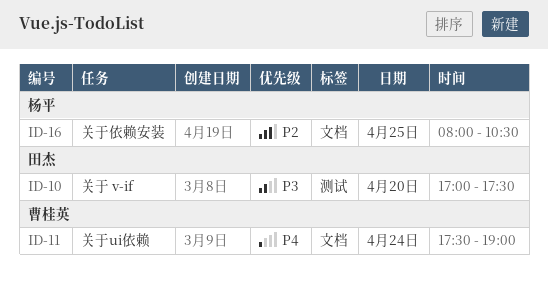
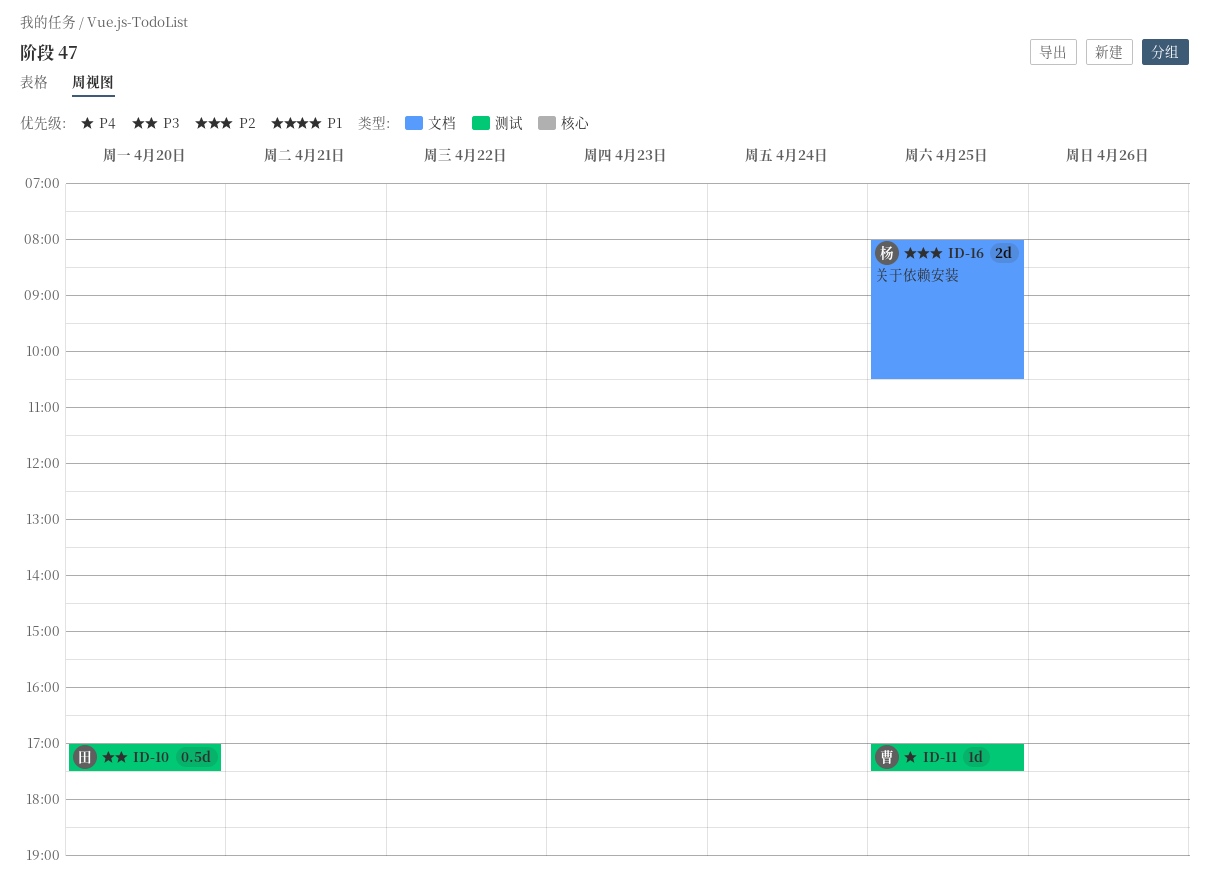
ID-11, label: 文档 -> 测试
ID-11, day: Apr 24 -> Apr 25
ID-11, begins: 17:30 -> 17:00
ID-11, ends: 19:00 -> 17:30

